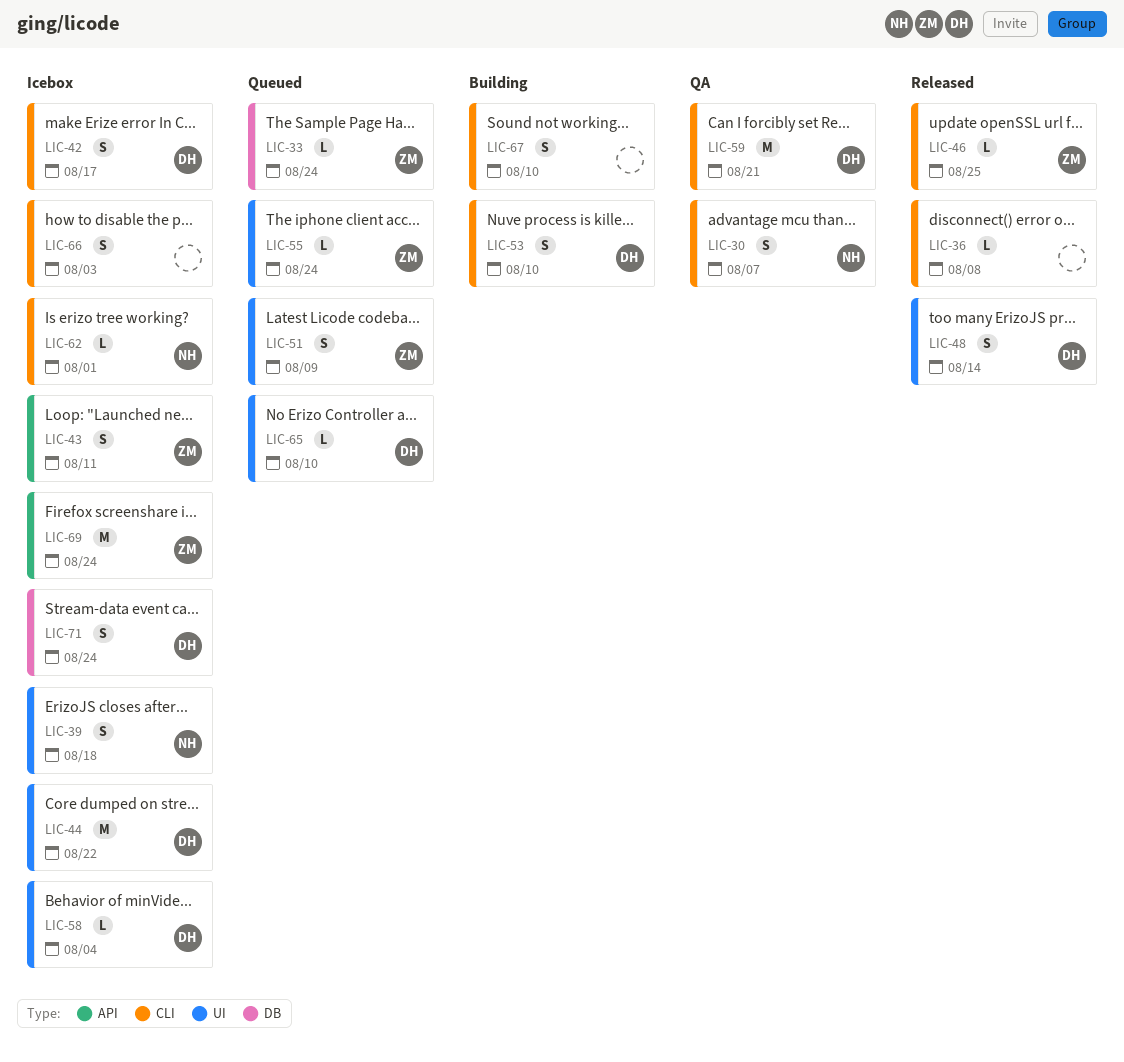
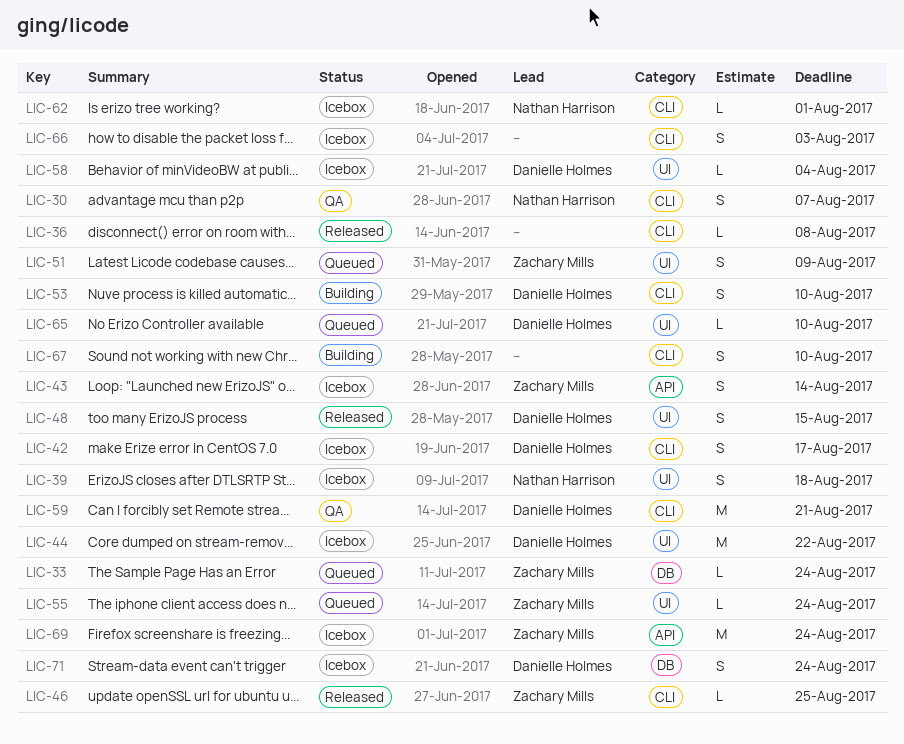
LIC-43, due: Aug 11 -> Aug 14
LIC-48, due: Aug 14 -> Aug 15

